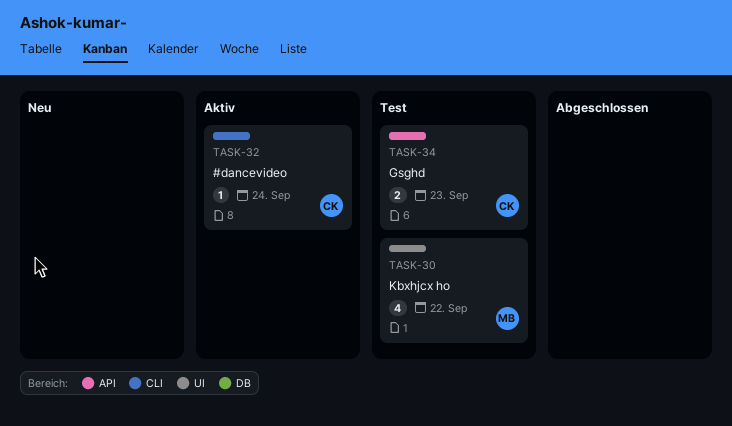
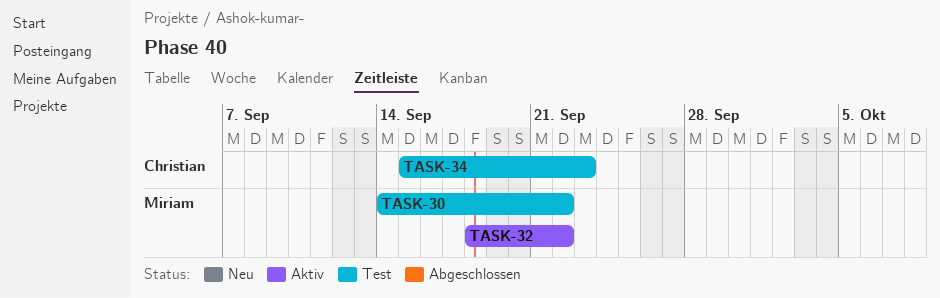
TASK-32, owner: Christian -> Miriam
TASK-32, due: Sep 24 -> Sep 22

